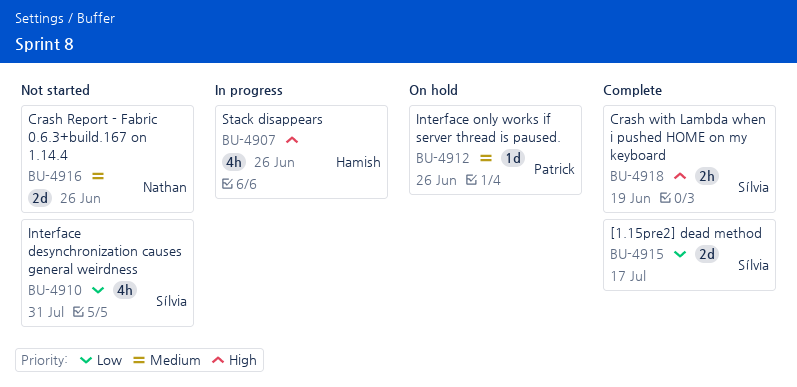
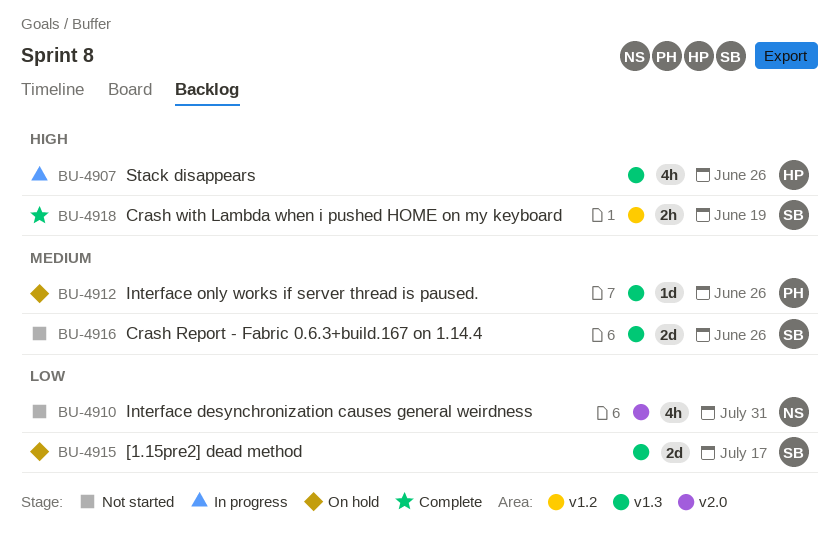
BU-4910, owner: Sílvia -> Nathan
BU-4915, status: Complete -> On hold
BU-4916, owner: Nathan -> Sílvia

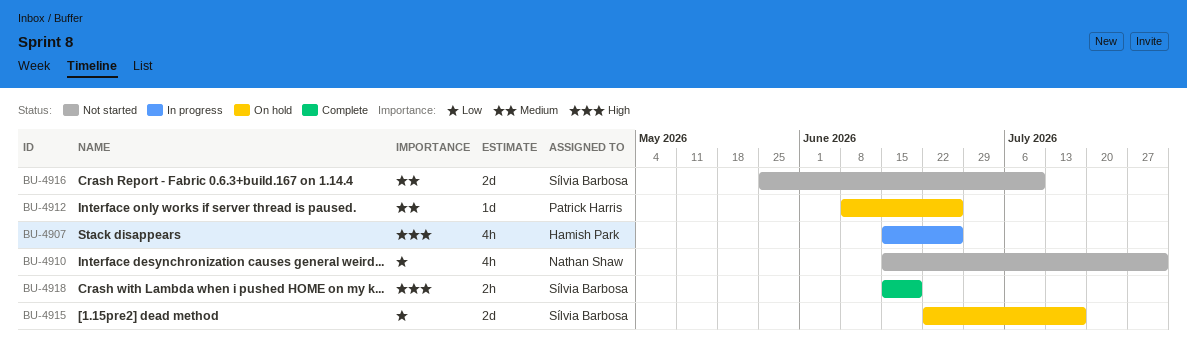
BU-4916, due: Jun 26 -> Jul 10

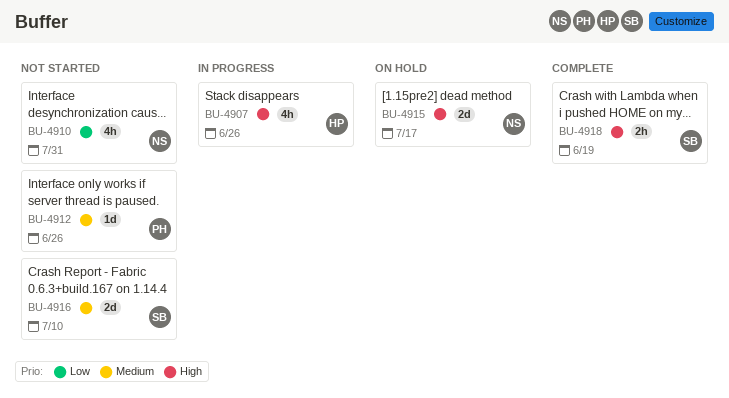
BU-4912, status: On hold -> Not started
BU-4915, owner: Sílvia Barbosa -> Nathan Shaw
BU-4915, priority: Low -> High

